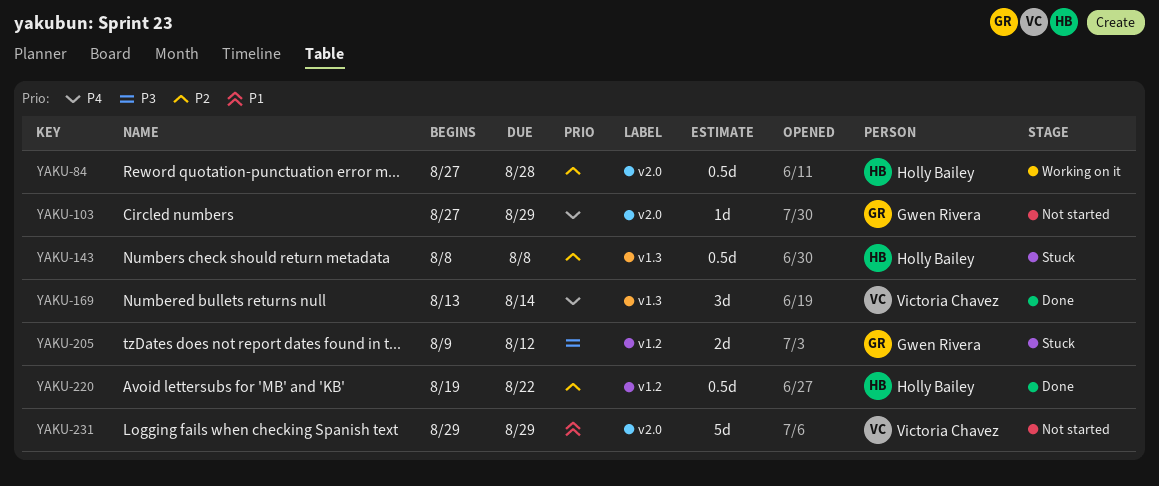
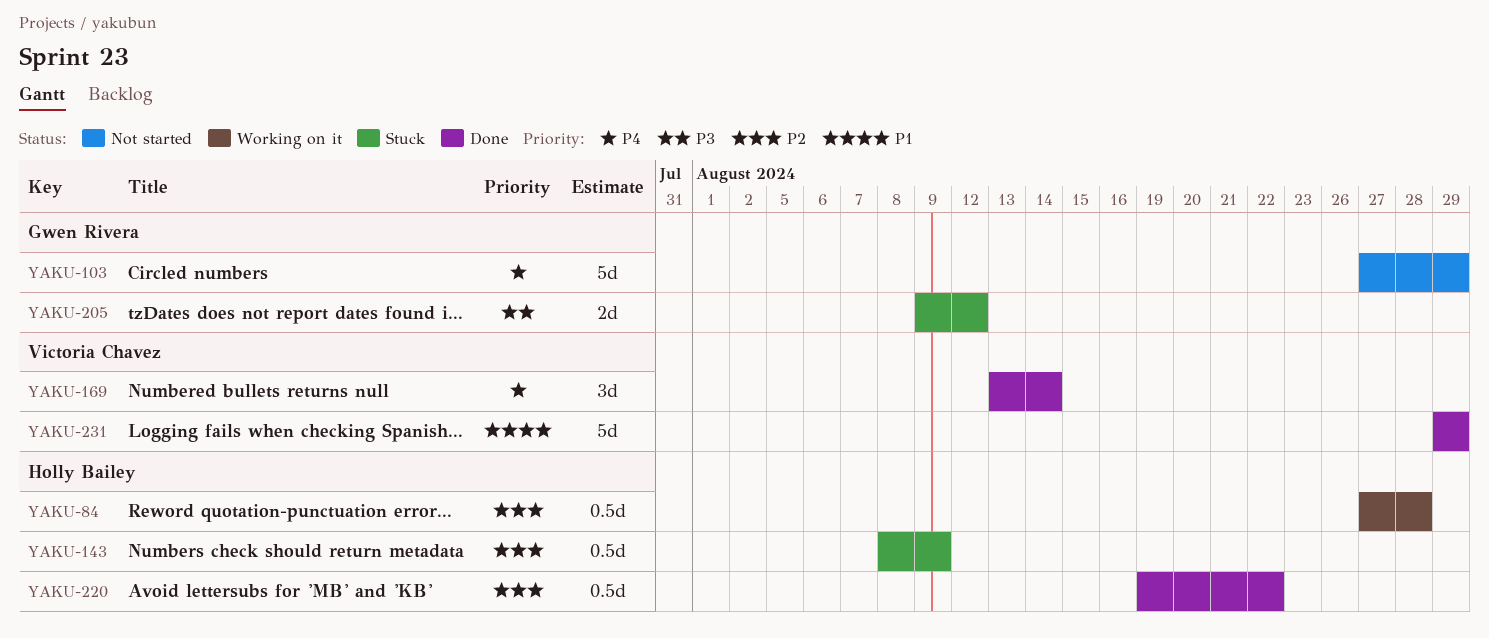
YAKU-103, estimate: 1d -> 5d
YAKU-143, due: Aug 8 -> Aug 9
YAKU-231, status: Not started -> Done

